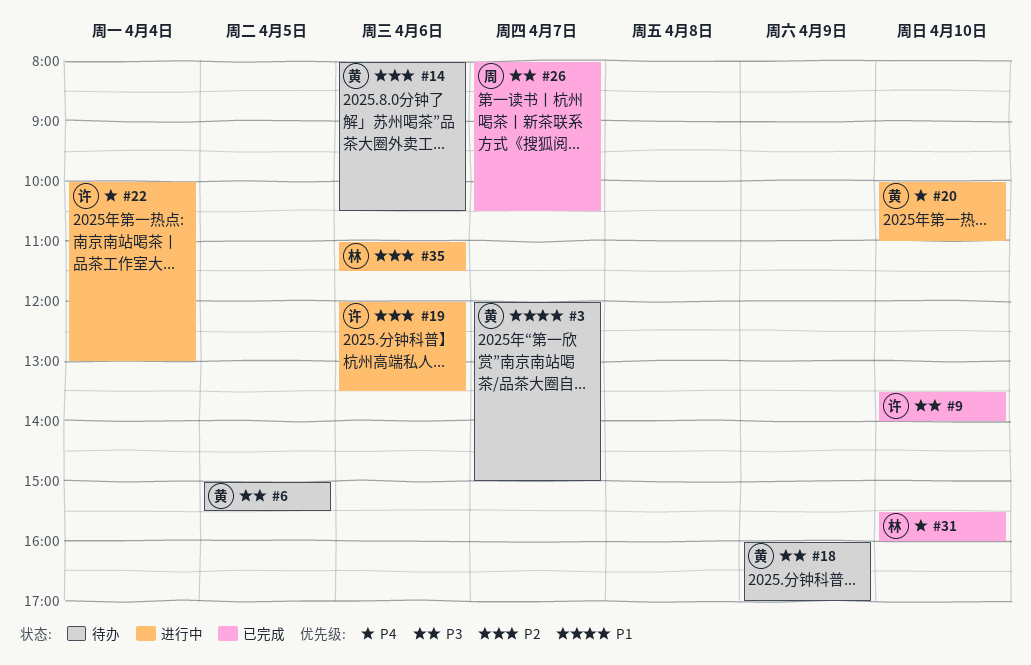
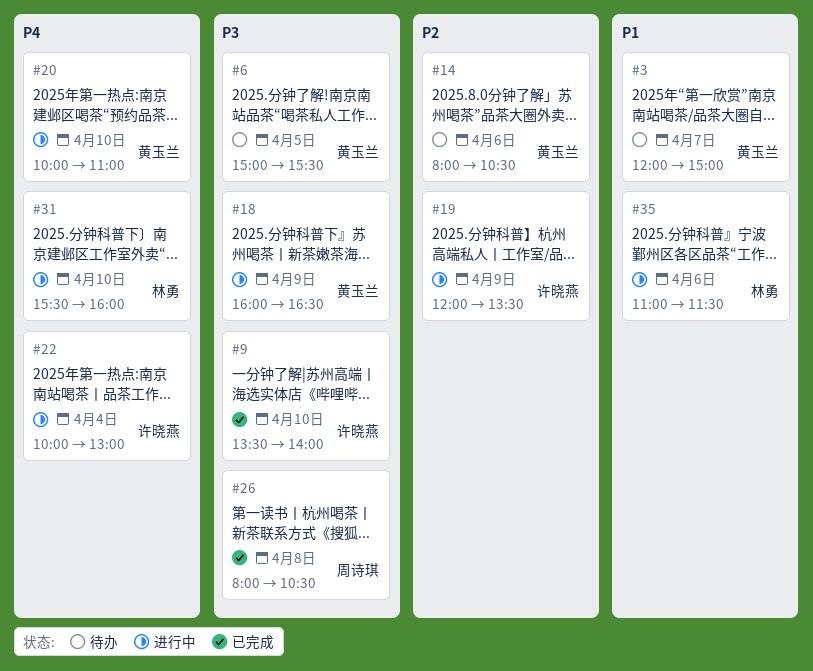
#18, status: 待办 -> 进行中
#18, ends: 17:00 -> 16:30
#19, day: Apr 6 -> Apr 9
#26, day: Apr 7 -> Apr 8
#31, status: 已完成 -> 进行中
#35, priority: P2 -> P1

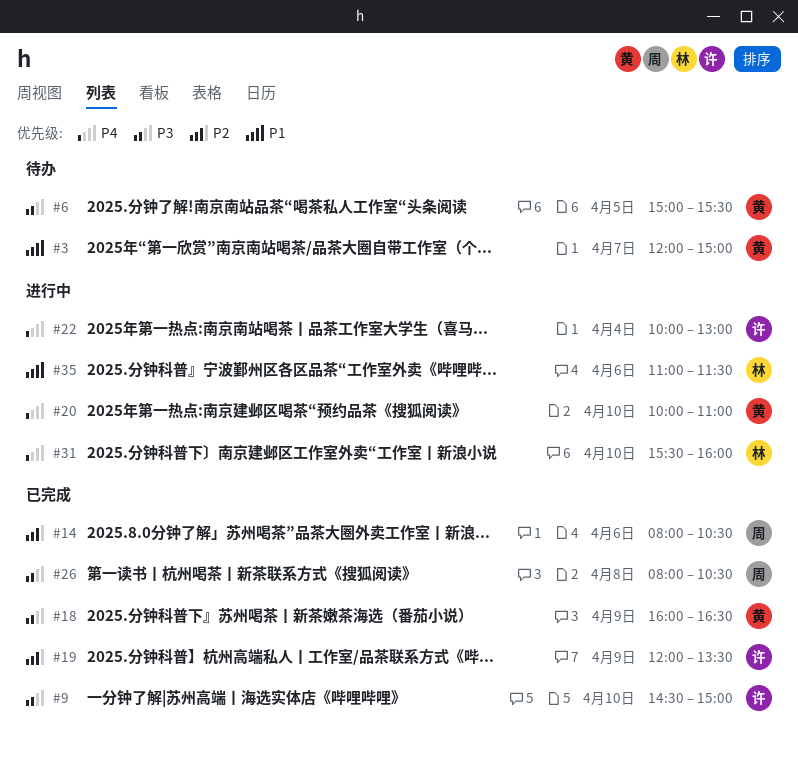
#9, begins: 13:30 -> 14:30
#9, ends: 14:00 -> 15:00
#14, status: 待办 -> 已完成
#14, owner: 黄玉兰 -> 周诗琪
#18, status: 进行中 -> 已完成
#19, status: 进行中 -> 已完成

